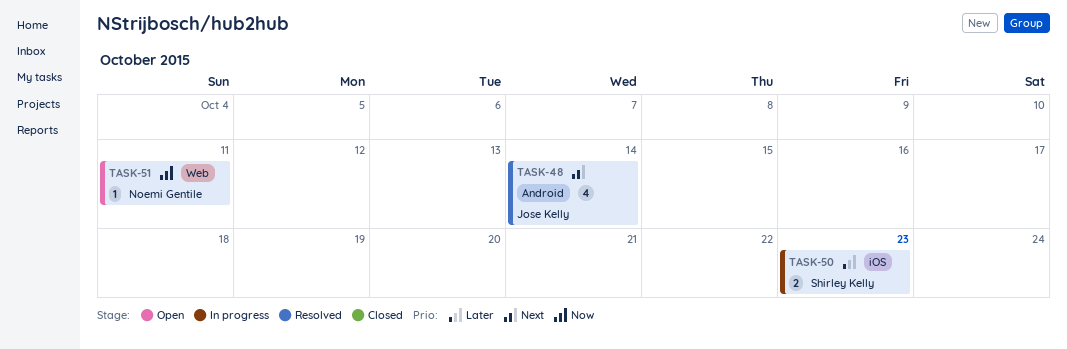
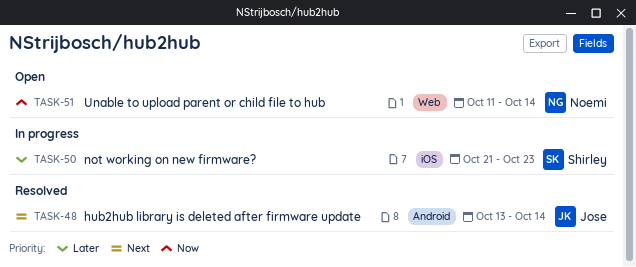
TASK-51, due: Oct 11 -> Oct 14

